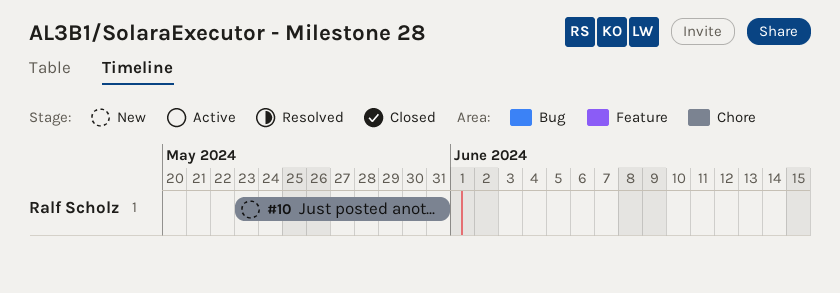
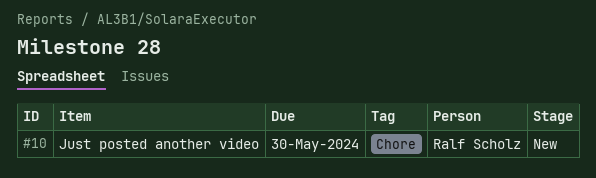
#10, due: May 31 -> May 30

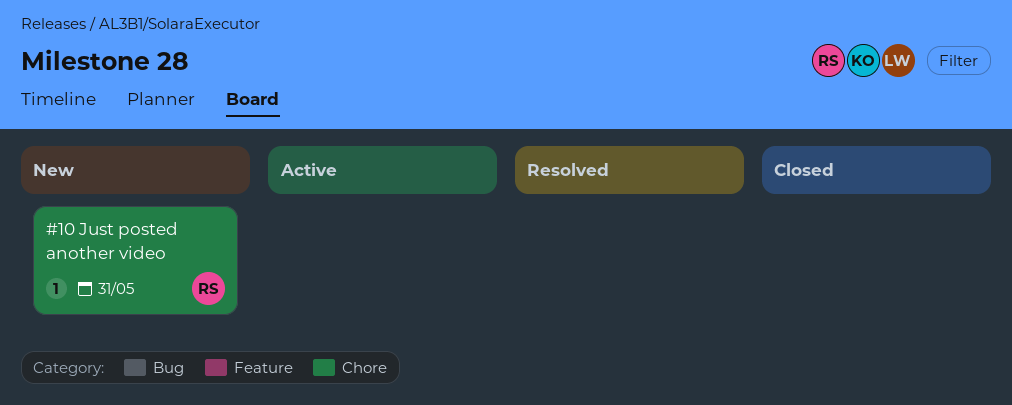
#10, due: May 30 -> May 31

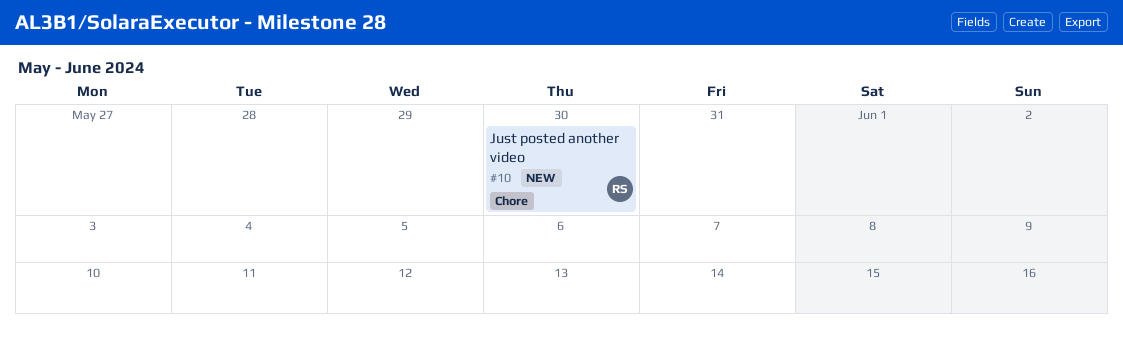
#10, due: May 31 -> May 30

